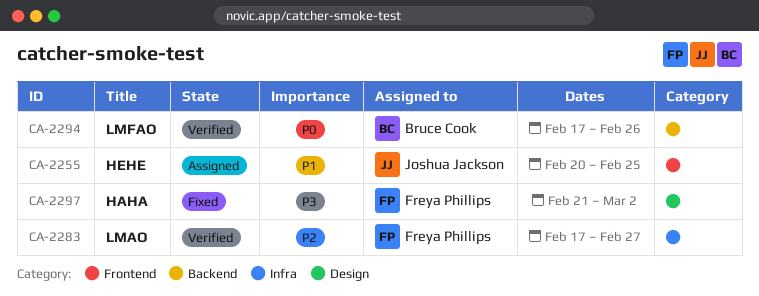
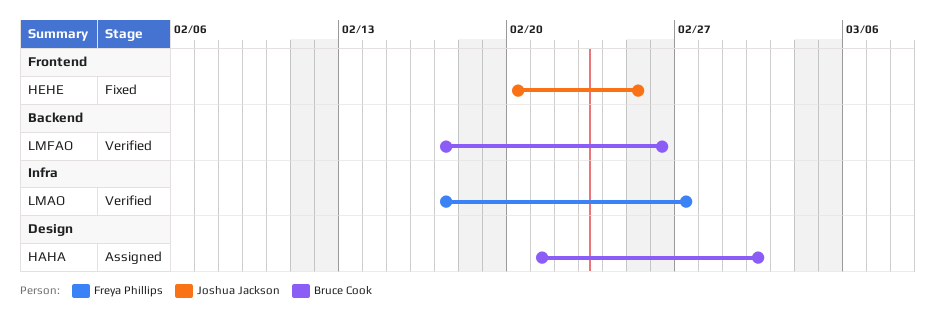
HAHA, status: Fixed -> Assigned
HAHA, owner: Freya Phillips -> Bruce Cook
HEHE, status: Assigned -> Fixed

